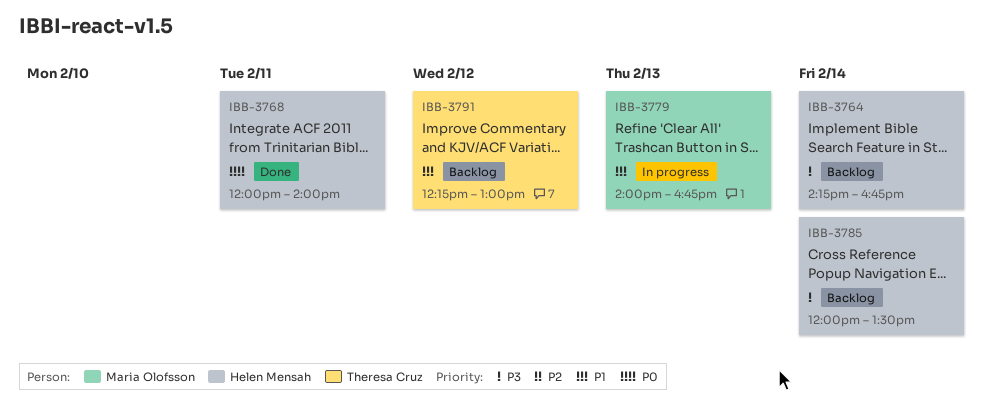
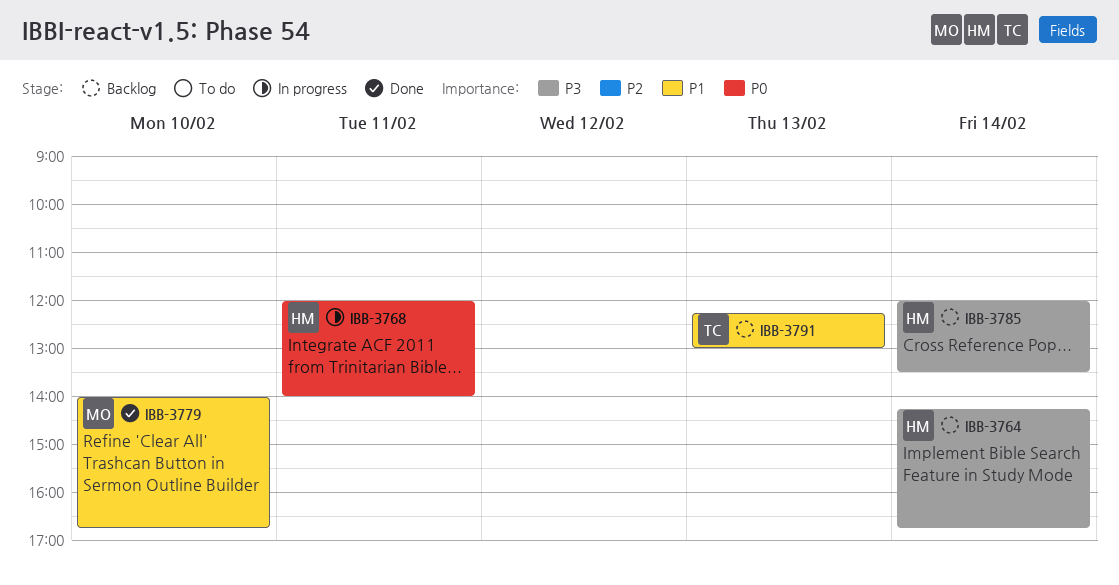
IBB-3768, status: Done -> In progress
IBB-3779, status: In progress -> Done
IBB-3779, day: Feb 13 -> Feb 10
IBB-3791, day: Feb 12 -> Feb 13

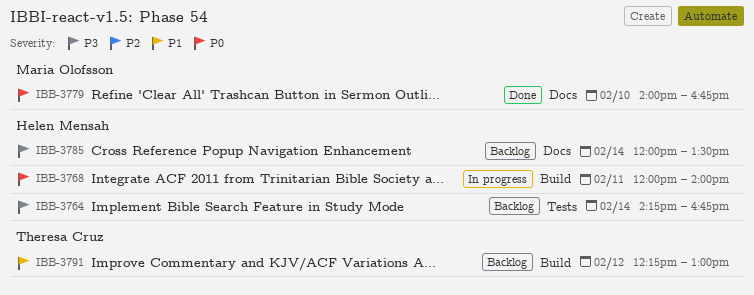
IBB-3779, priority: P1 -> P0
IBB-3791, day: Feb 13 -> Feb 12

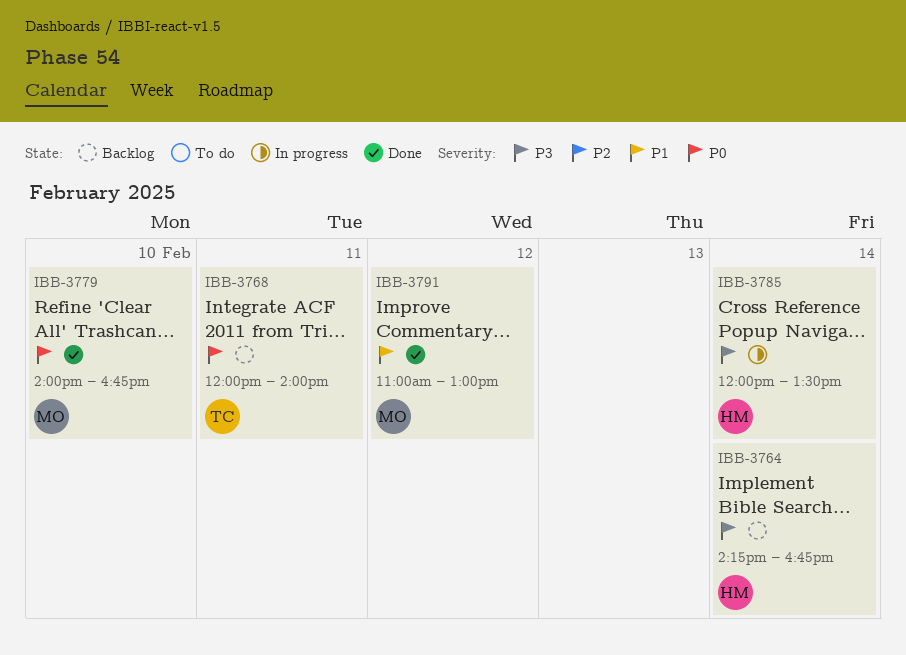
IBB-3768, status: In progress -> Backlog
IBB-3768, owner: Helen Mensah -> Theresa Cruz
IBB-3785, status: Backlog -> In progress
IBB-3791, status: Backlog -> Done
IBB-3791, owner: Theresa Cruz -> Maria Olofsson
IBB-3791, begins: 12:15 -> 11:00

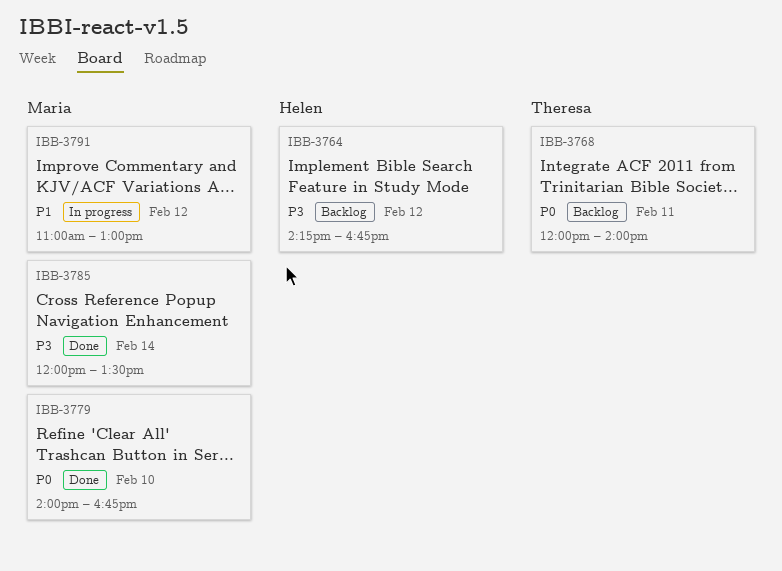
IBB-3764, day: Feb 14 -> Feb 12
IBB-3785, status: In progress -> Done
IBB-3785, owner: Helen -> Maria
IBB-3791, status: Done -> In progress

